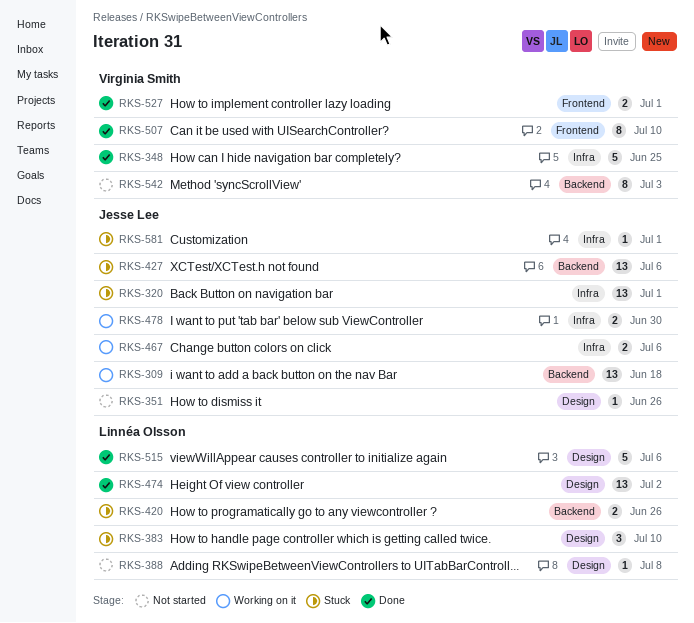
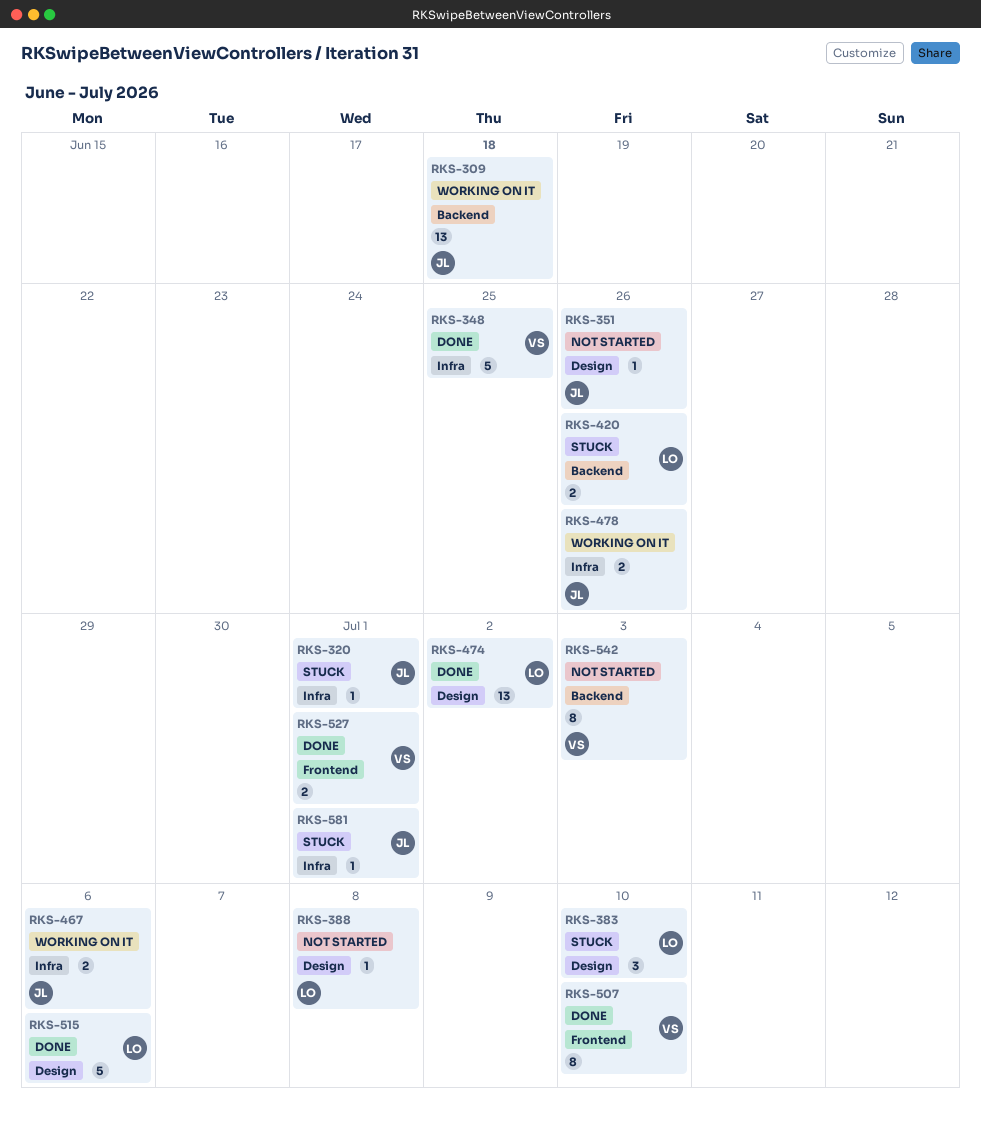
RKS-320, estimate: 13 -> 1
RKS-427: present -> none
RKS-478, due: Jun 30 -> Jun 26

